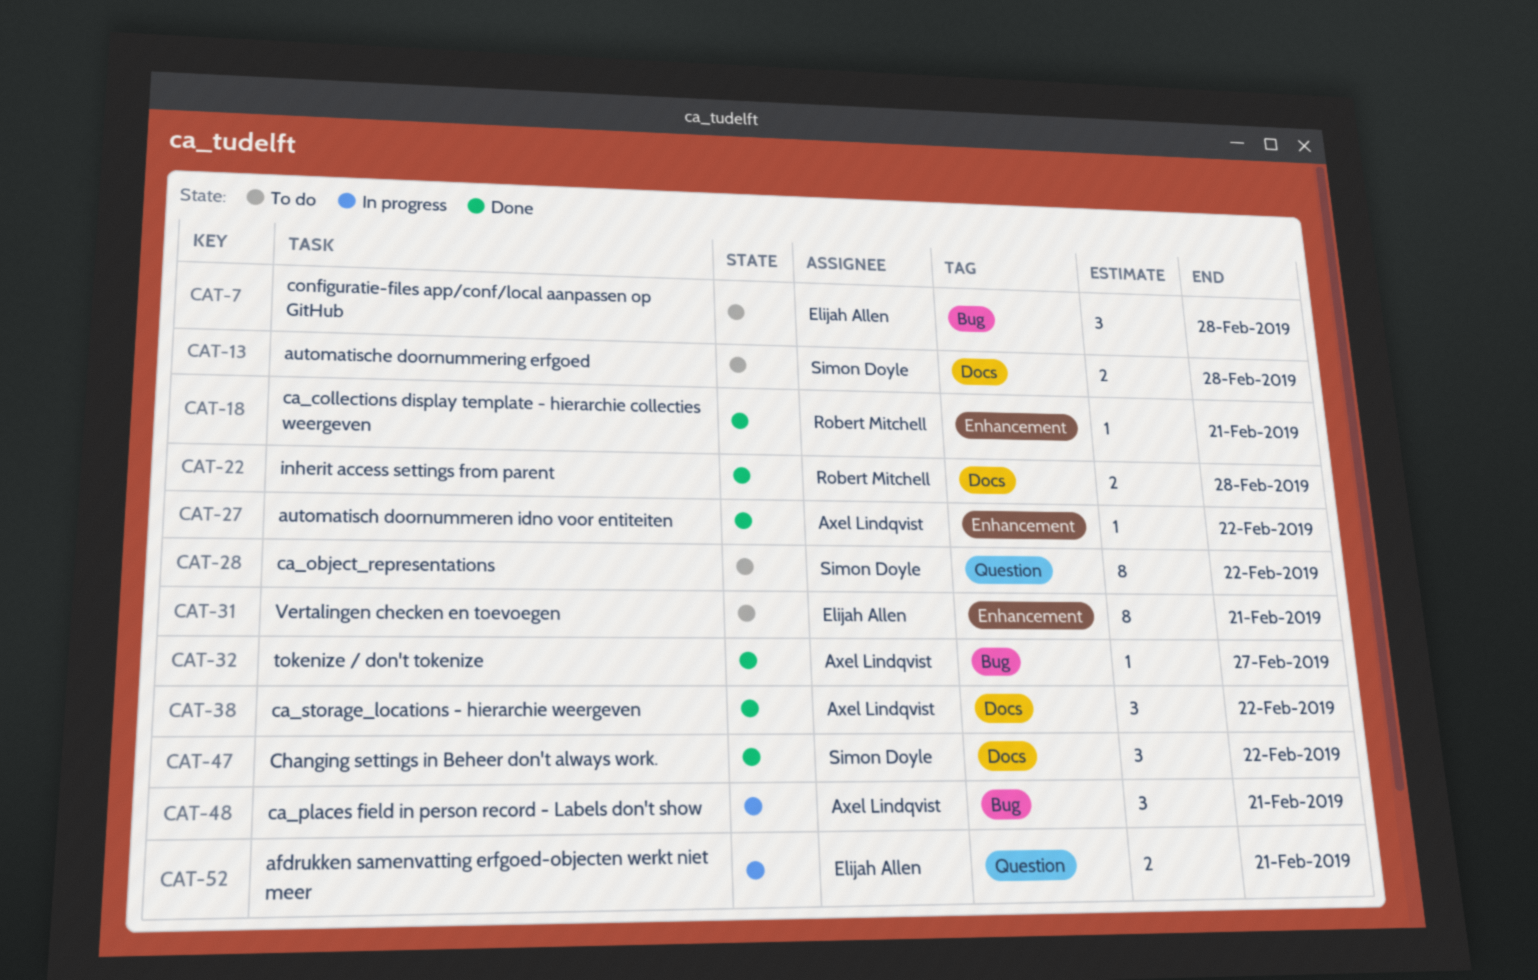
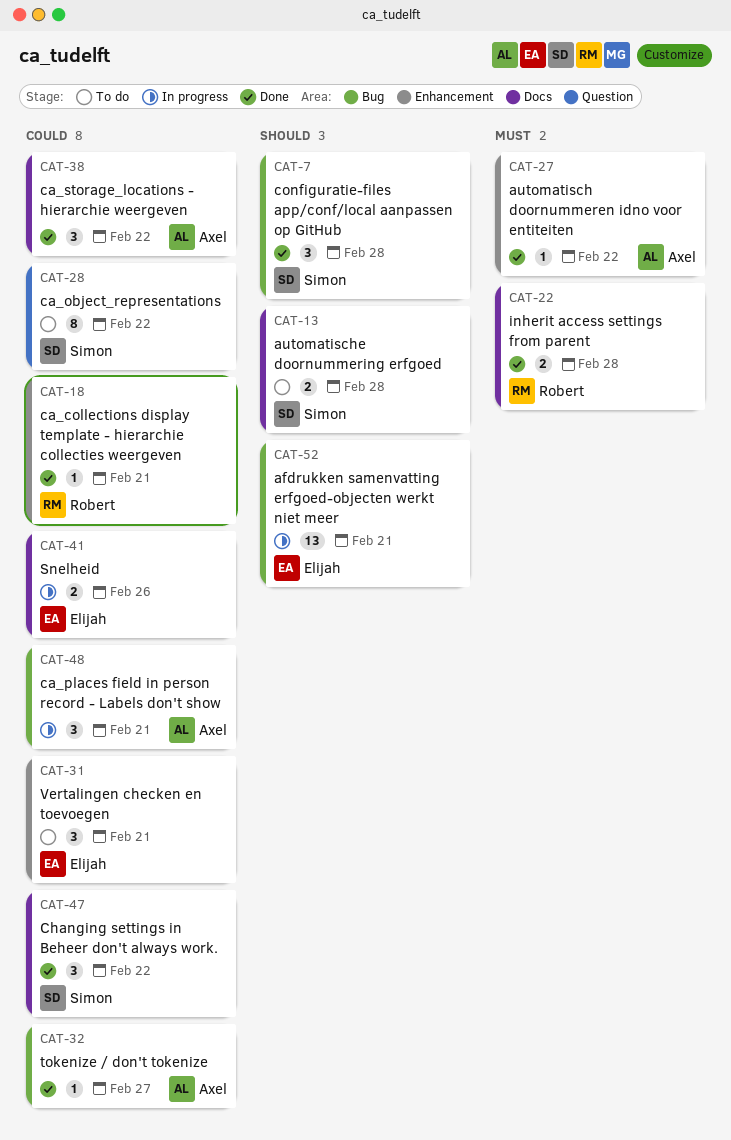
CAT-7, status: To do -> Done
CAT-7, owner: Elijah Allen -> Simon Doyle
CAT-31, estimate: 8 -> 3
CAT-41: none -> present
CAT-52, label: Question -> Bug
CAT-52, estimate: 2 -> 13

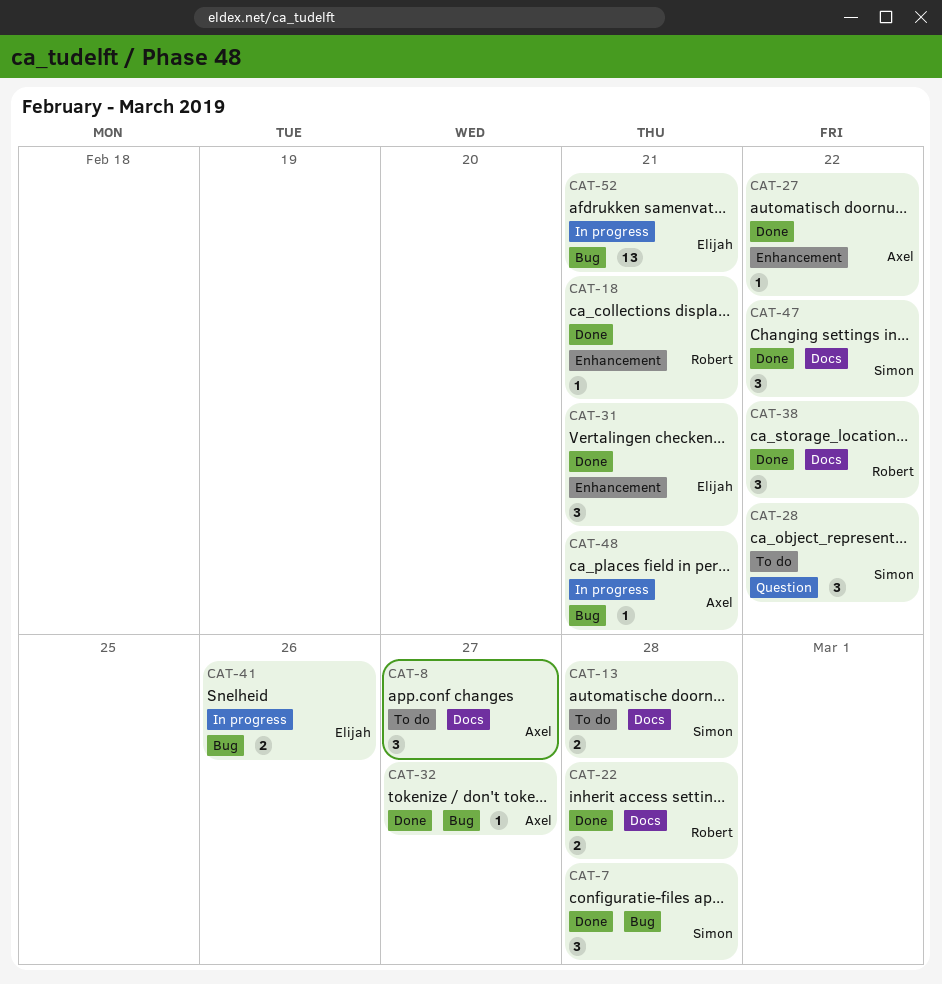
CAT-8: none -> present
CAT-28, estimate: 8 -> 3
CAT-31, status: To do -> Done
CAT-38, owner: Axel -> Robert
CAT-41, label: Docs -> Bug
CAT-48, estimate: 3 -> 1

